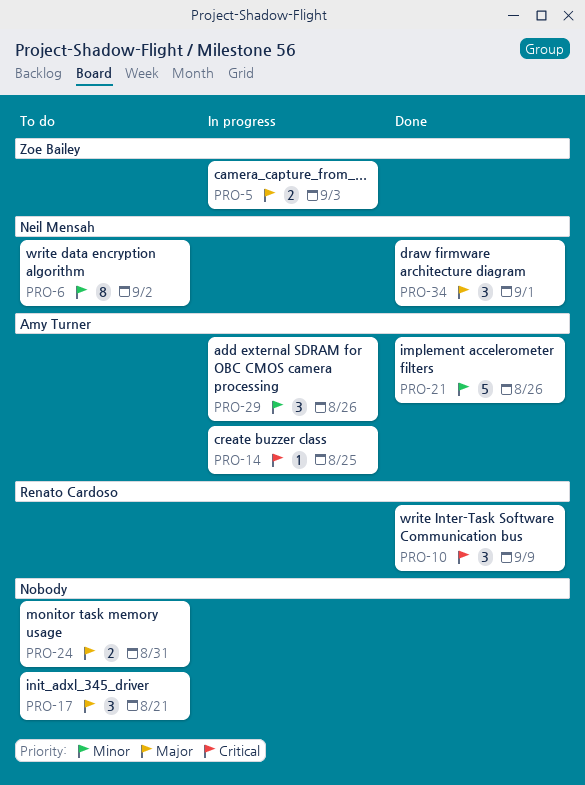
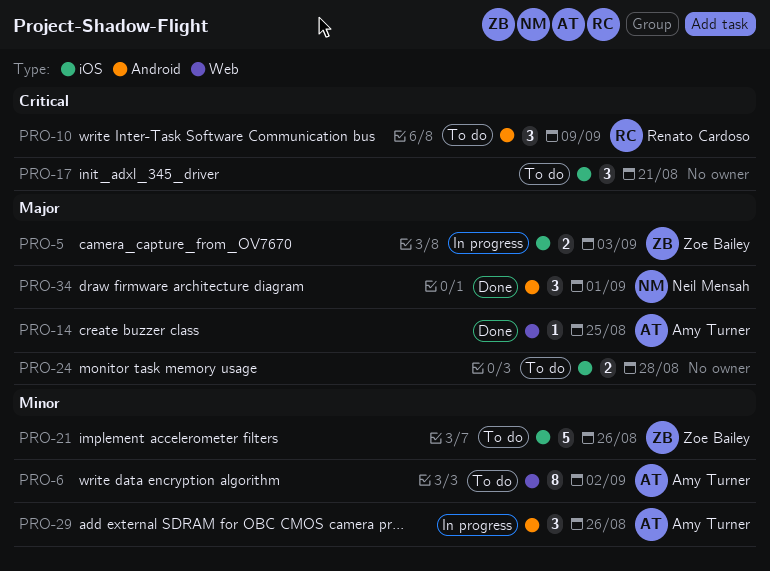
PRO-6, owner: Neil Mensah -> Amy Turner
PRO-10, status: Done -> To do
PRO-14, status: In progress -> Done
PRO-14, priority: Critical -> Major
PRO-17, priority: Major -> Critical
PRO-21, status: Done -> To do
PRO-21, owner: Amy Turner -> Zoe Bailey
PRO-24, due: Aug 31 -> Aug 28

